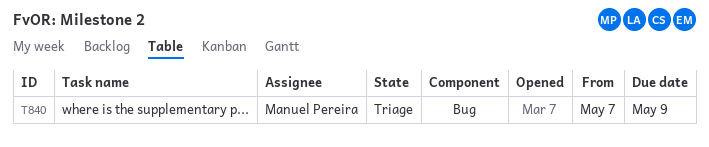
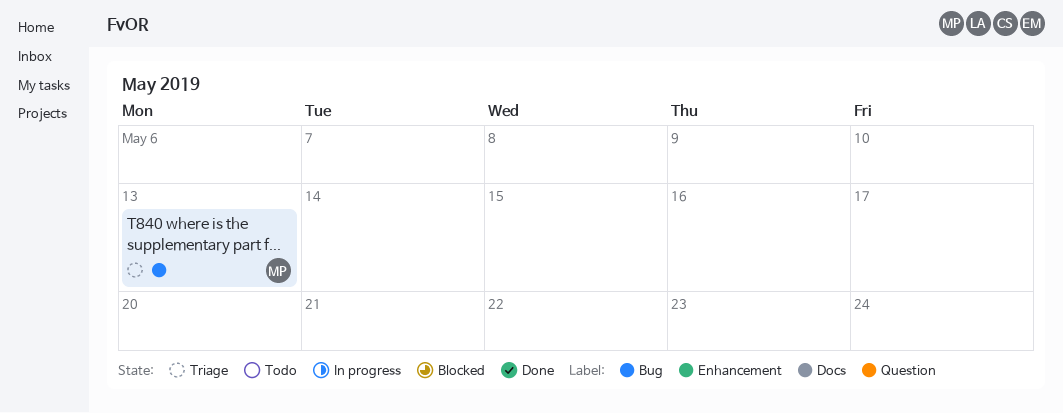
T840, due: May 9 -> May 13

